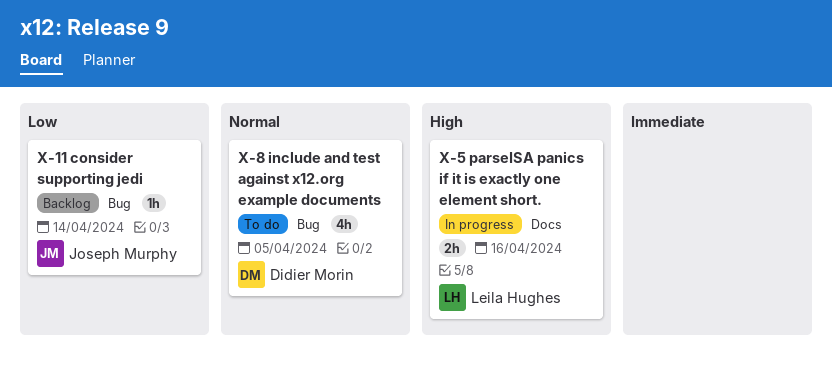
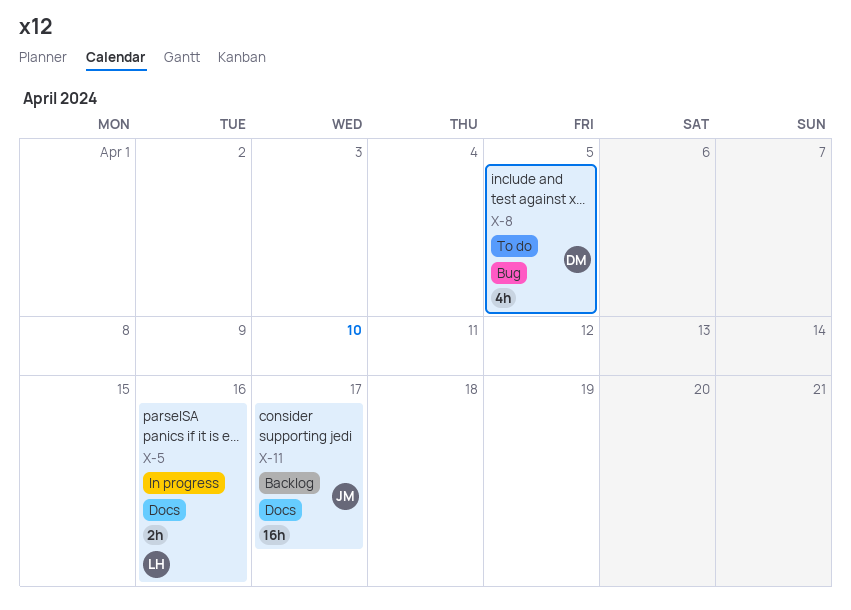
X-11, label: Bug -> Docs
X-11, estimate: 1h -> 16h
X-11, due: Apr 14 -> Apr 17

